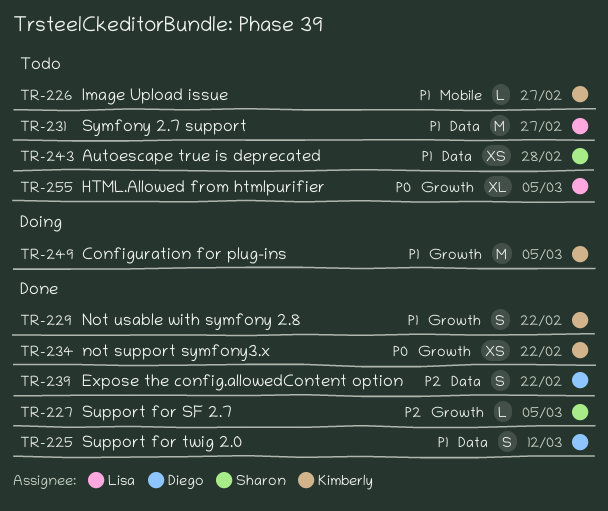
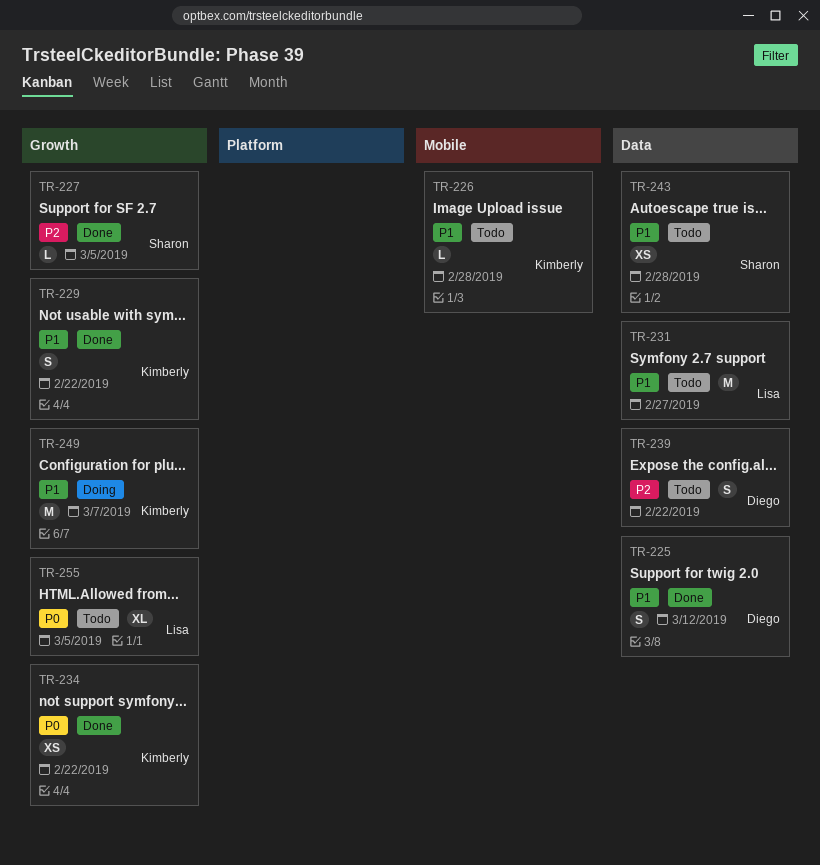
TR-226, due: Feb 27 -> Feb 28
TR-239, status: Done -> Todo
TR-249, due: Mar 5 -> Mar 7

